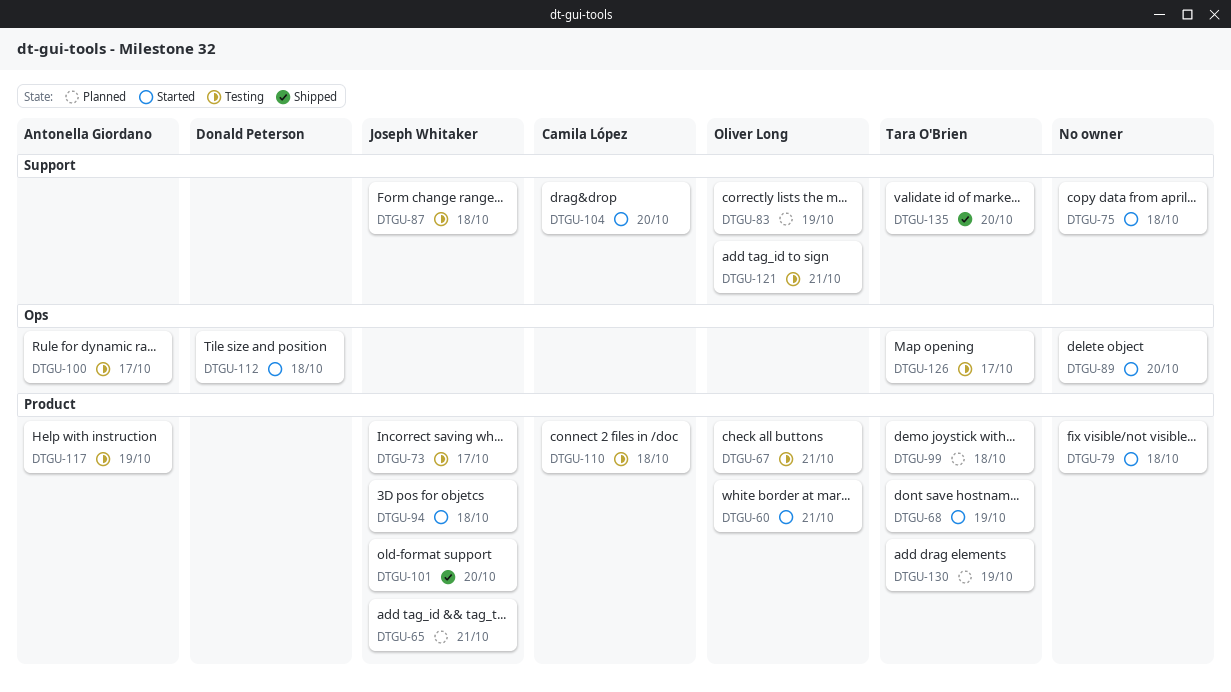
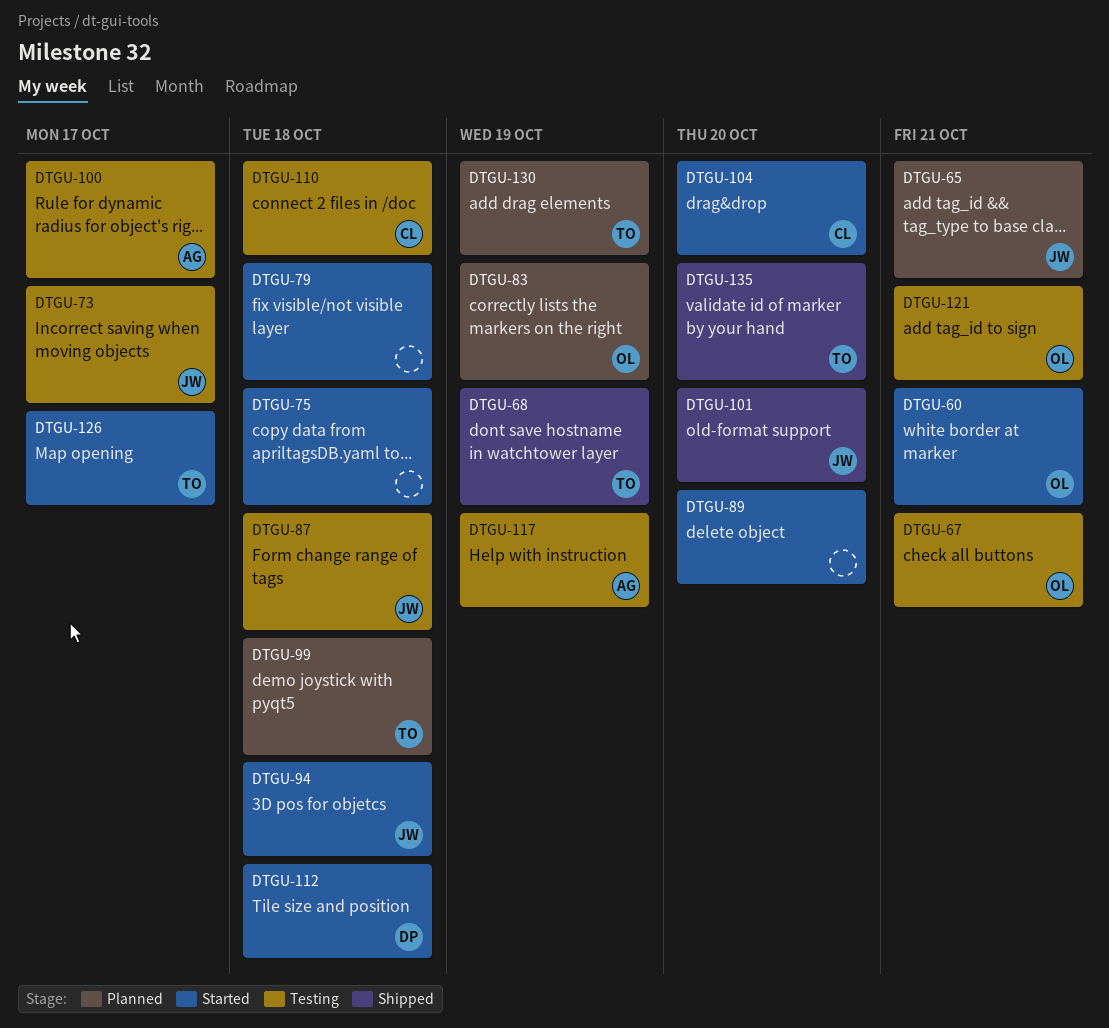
DTGU-68, status: Started -> Shipped
DTGU-126, status: Testing -> Started

